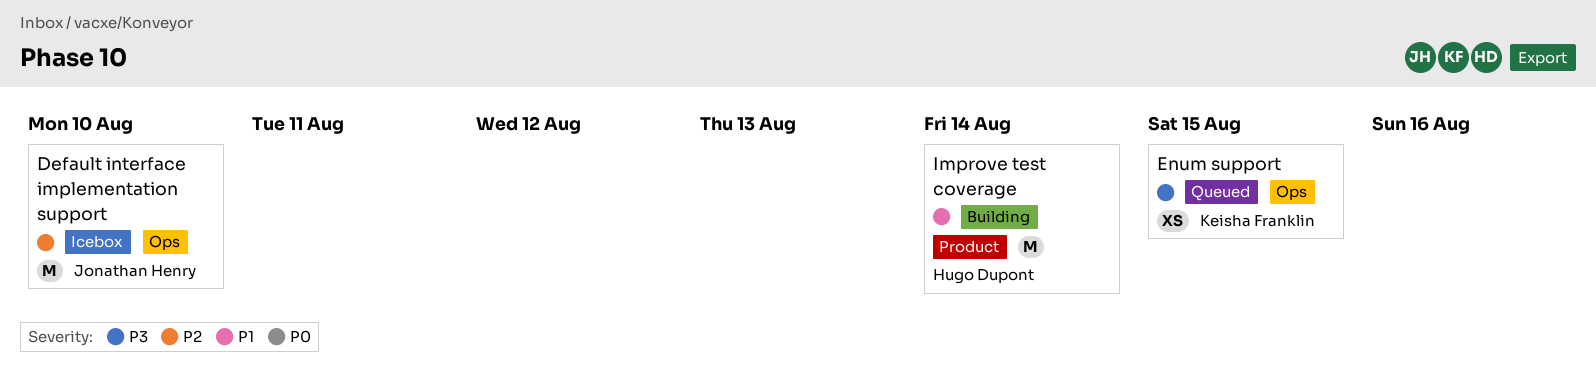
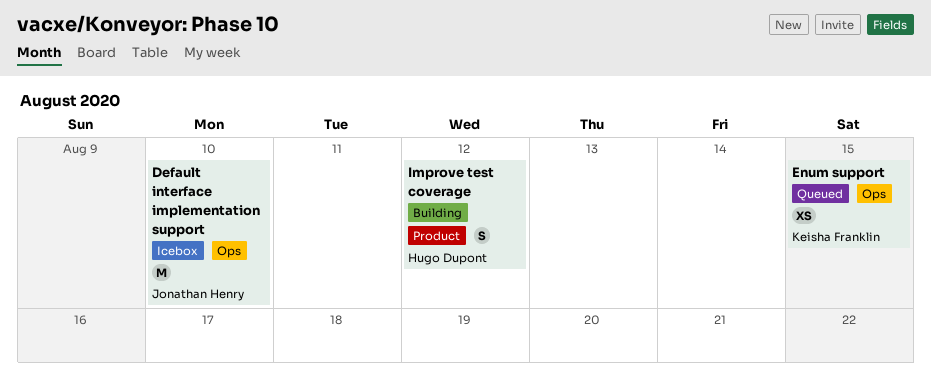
Improve test coverage, estimate: M -> S
Improve test coverage, due: Aug 14 -> Aug 12

